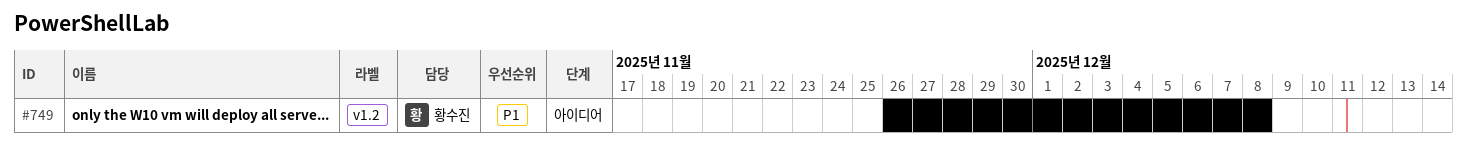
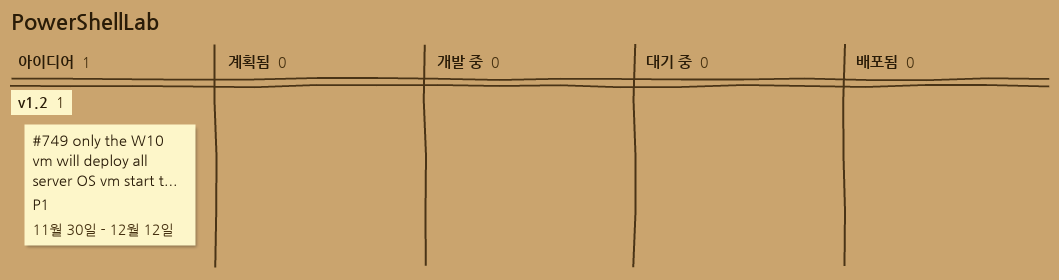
#749, start: Nov 26 -> Nov 30
#749, due: Dec 8 -> Dec 12

